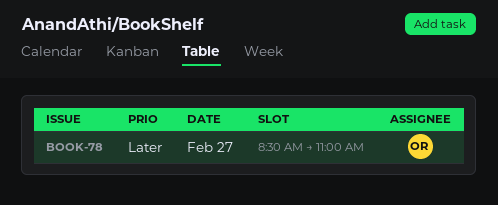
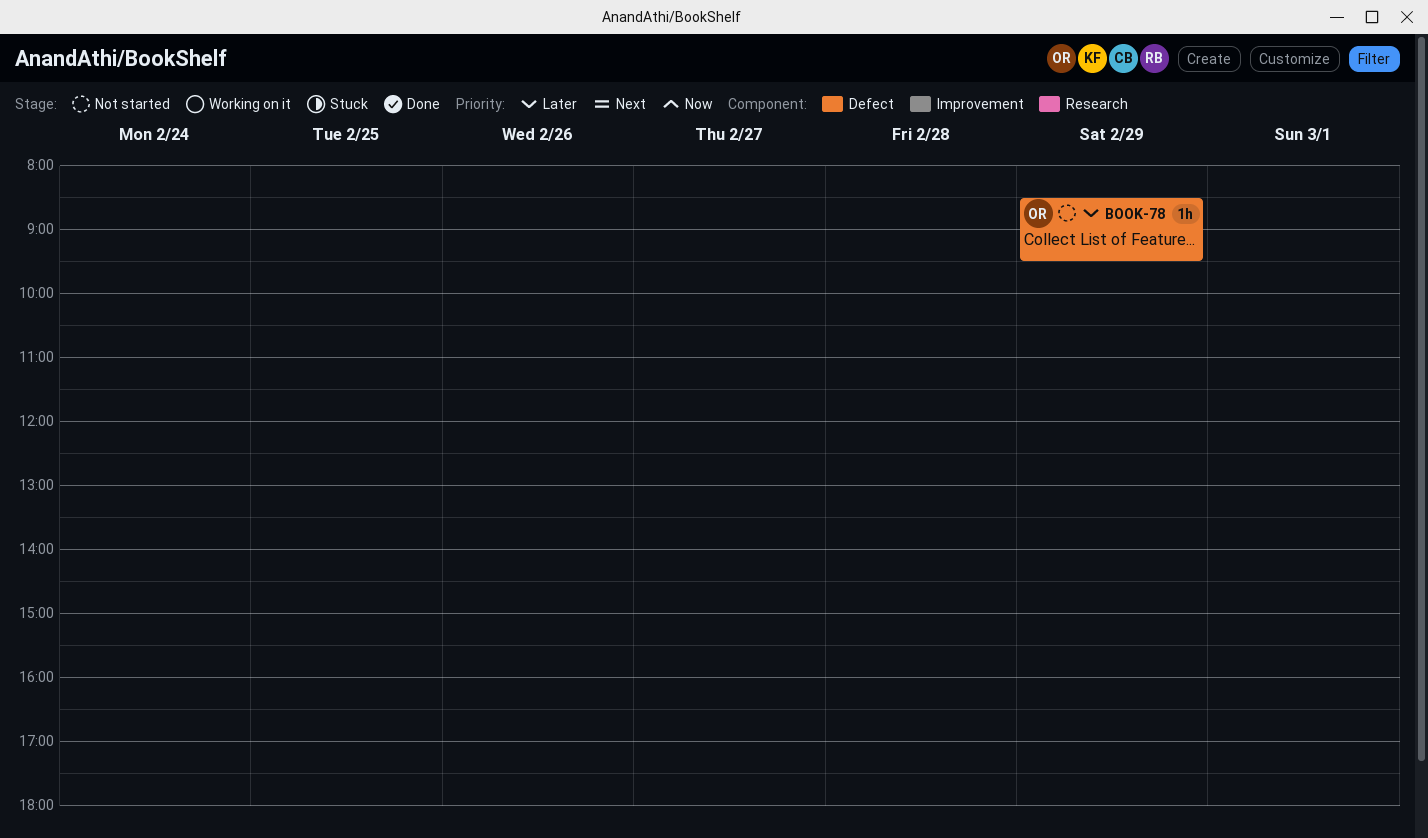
BOOK-78, day: Feb 27 -> Feb 29
BOOK-78, ends: 11:00 -> 09:30

